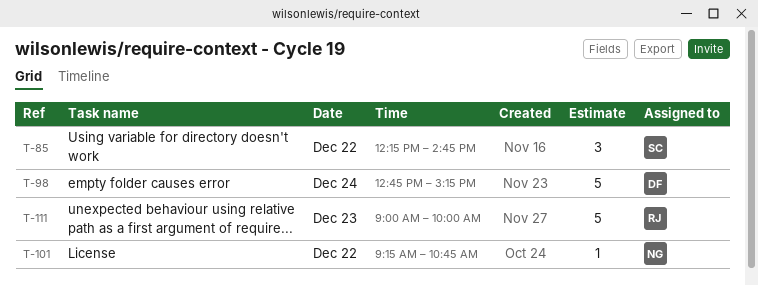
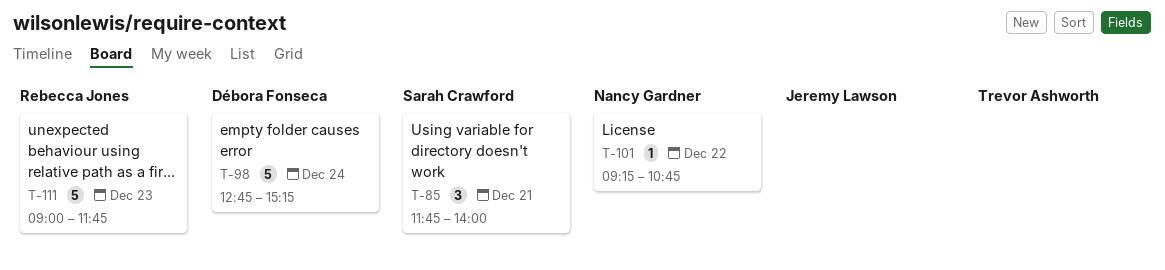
T-85, day: Dec 22 -> Dec 21
T-85, begins: 12:15 -> 11:45
T-85, ends: 14:45 -> 14:00
T-111, ends: 10:00 -> 11:45

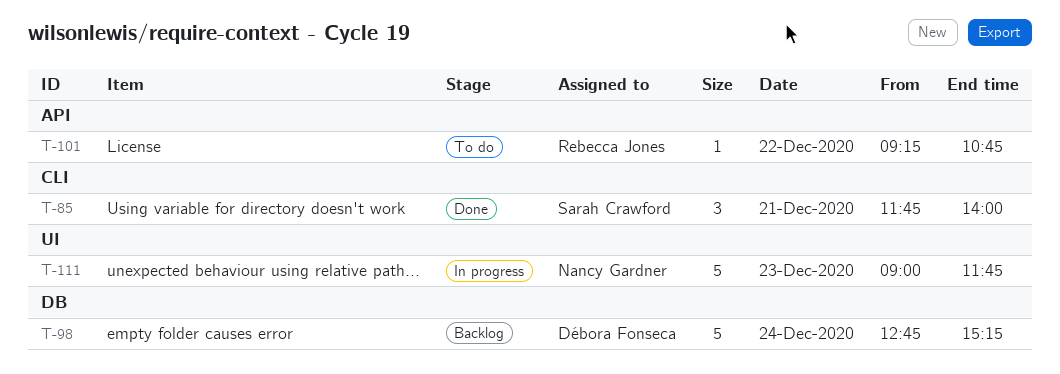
T-101, owner: Nancy Gardner -> Rebecca Jones
T-111, owner: Rebecca Jones -> Nancy Gardner

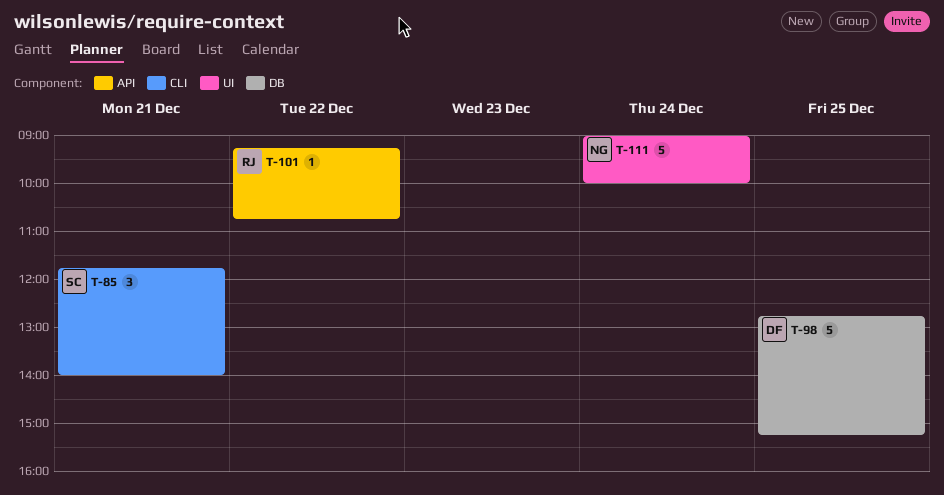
T-98, day: Dec 24 -> Dec 25
T-111, day: Dec 23 -> Dec 24
T-111, ends: 11:45 -> 10:00

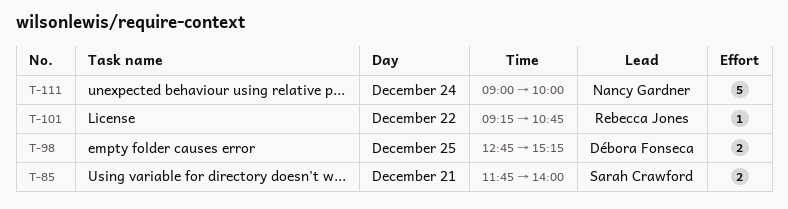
T-85, estimate: 3 -> 2
T-98, estimate: 5 -> 2

